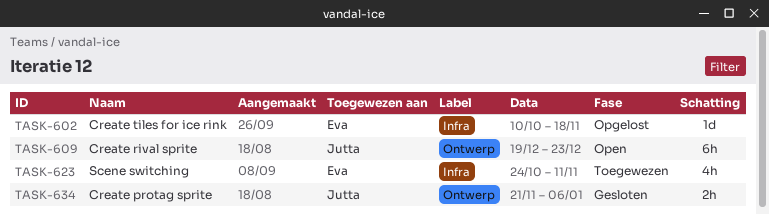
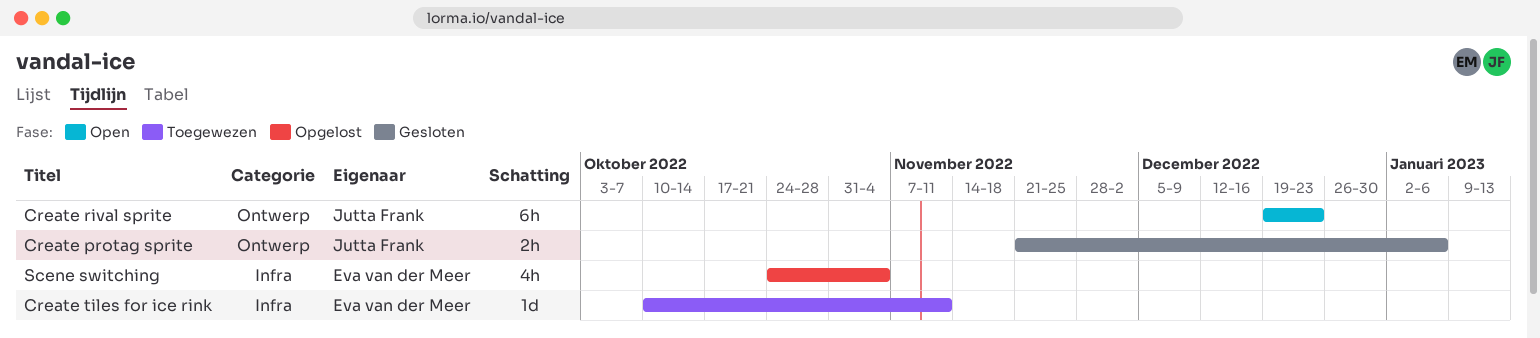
Create tiles for ice rink, status: Opgelost -> Toegewezen
Create tiles for ice rink, due: Nov 18 -> Nov 11
Scene switching, status: Toegewezen -> Opgelost
Scene switching, due: Nov 11 -> Nov 4

